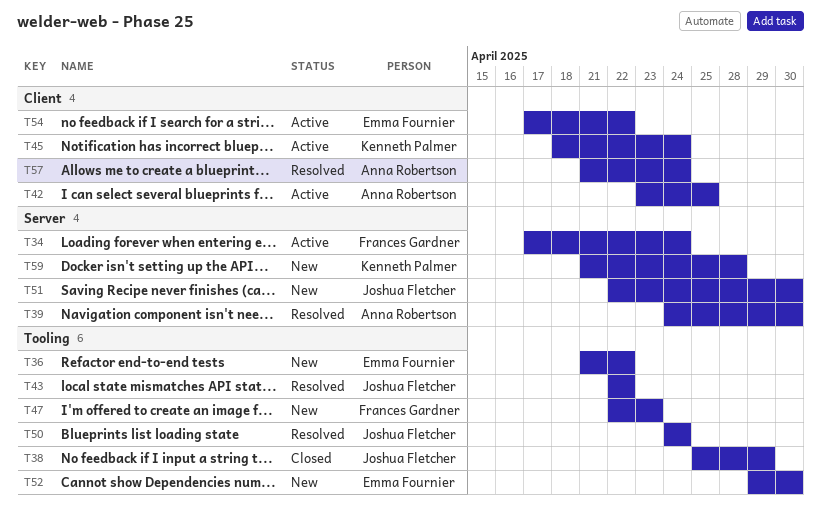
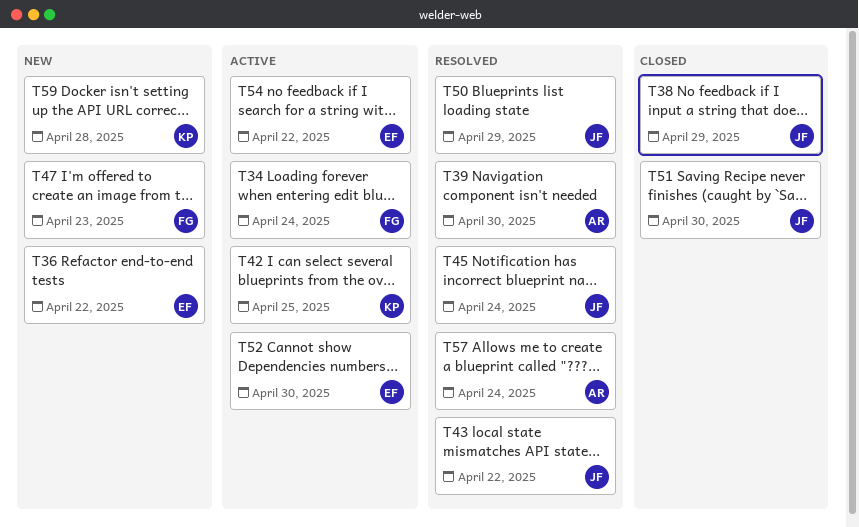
T42, owner: Anna Robertson -> Kenneth Palmer
T45, status: Active -> Resolved
T45, owner: Kenneth Palmer -> Joshua Fletcher
T50, due: Apr 24 -> Apr 29
T51, status: New -> Closed
T52, status: New -> Active

